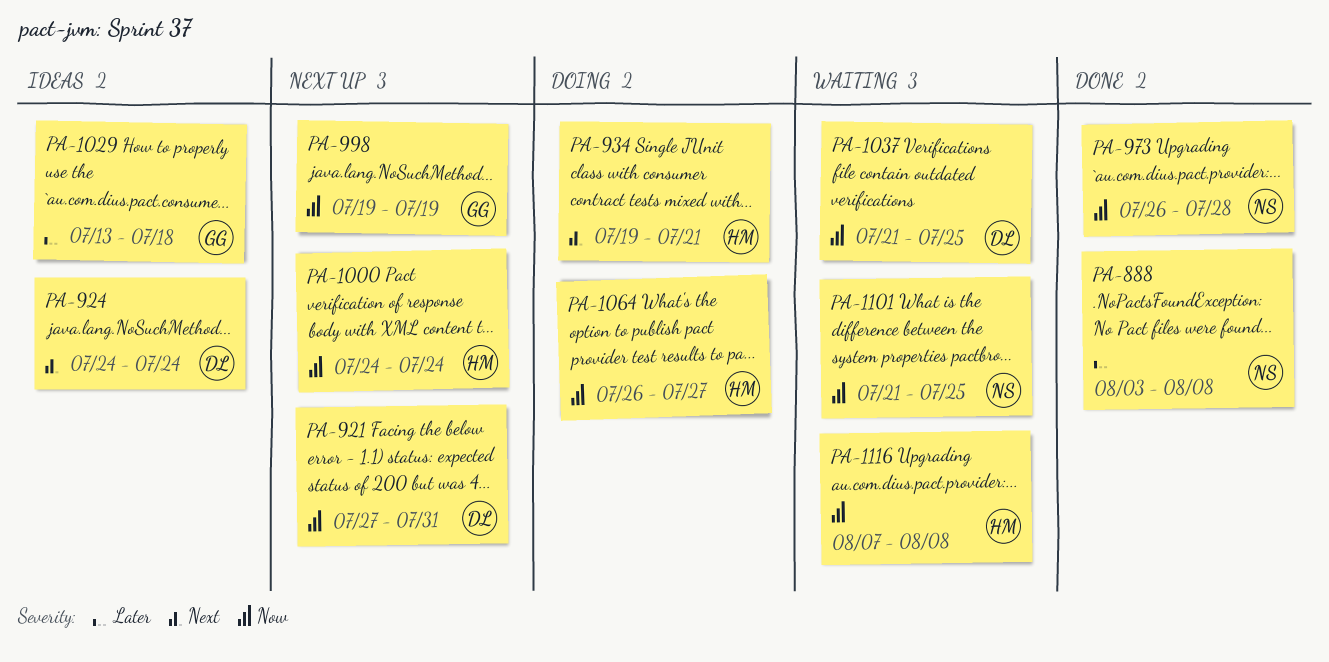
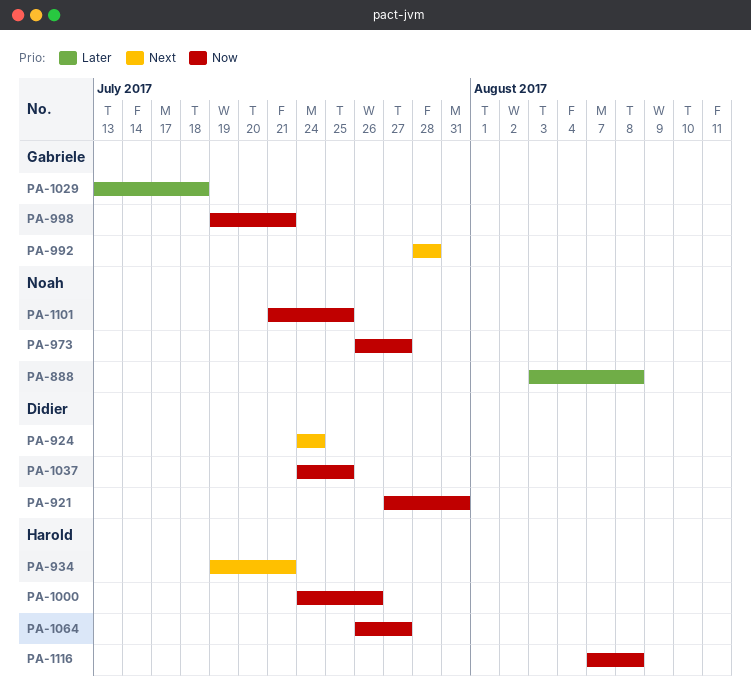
PA-973, due: Jul 28 -> Jul 27
PA-992: none -> present
PA-998, due: Jul 19 -> Jul 21
PA-1000, due: Jul 24 -> Jul 26
PA-1037, start: Jul 21 -> Jul 24

